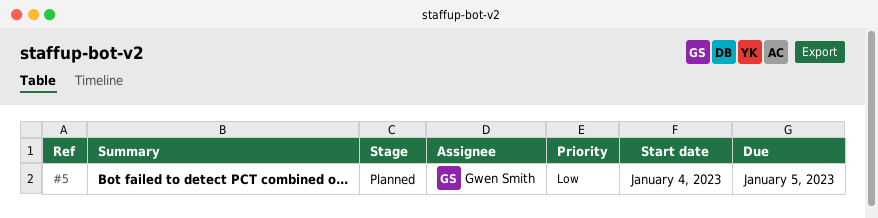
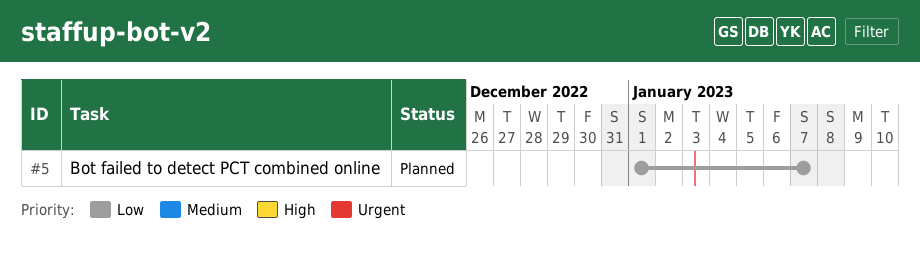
#5, start: Jan 4 -> Jan 1
#5, due: Jan 5 -> Jan 7

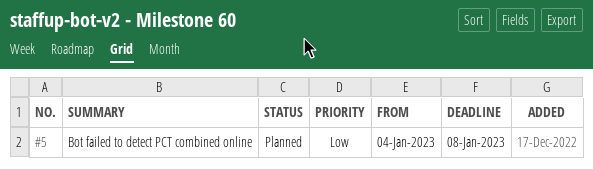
#5, start: Jan 1 -> Jan 4
#5, due: Jan 7 -> Jan 8

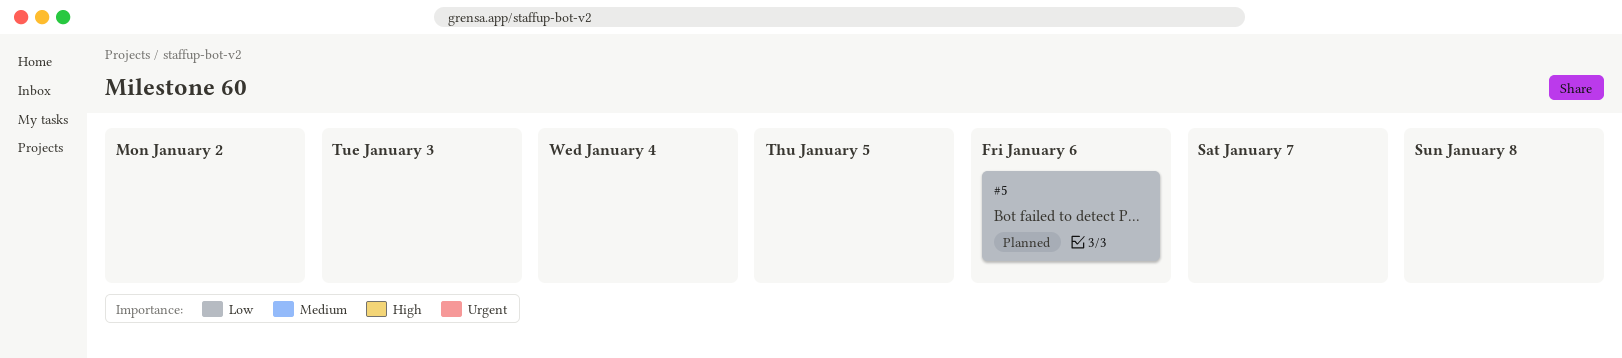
#5, due: Jan 8 -> Jan 6

